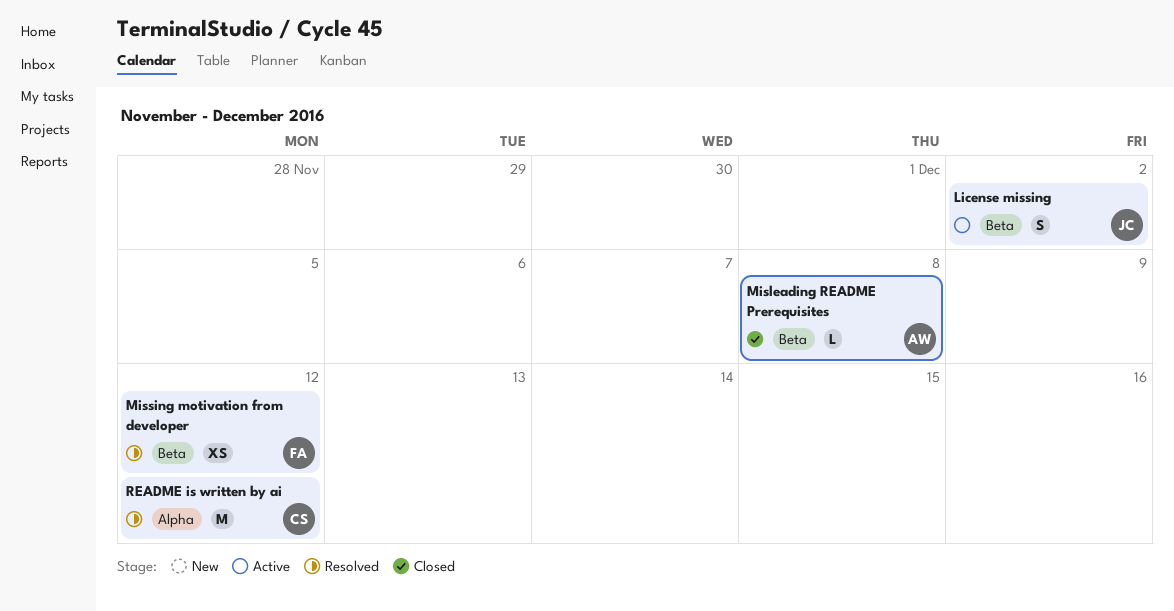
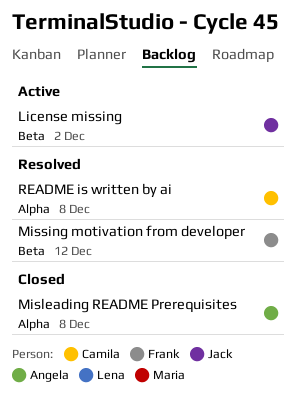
Misleading README Prerequisites, label: Beta -> Alpha
README is written by ai, due: Dec 12 -> Dec 8

